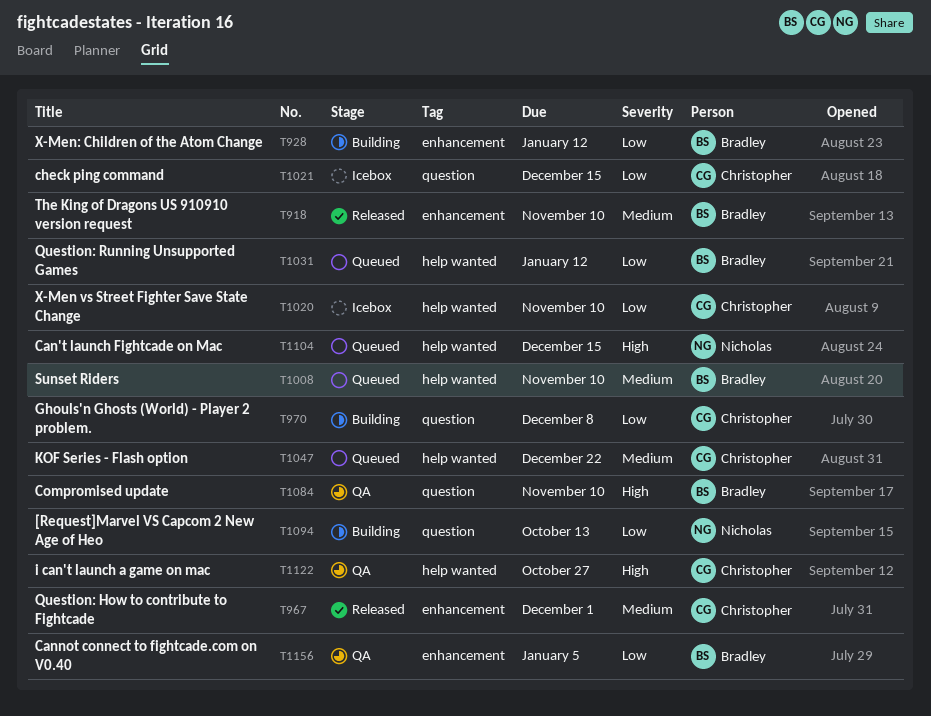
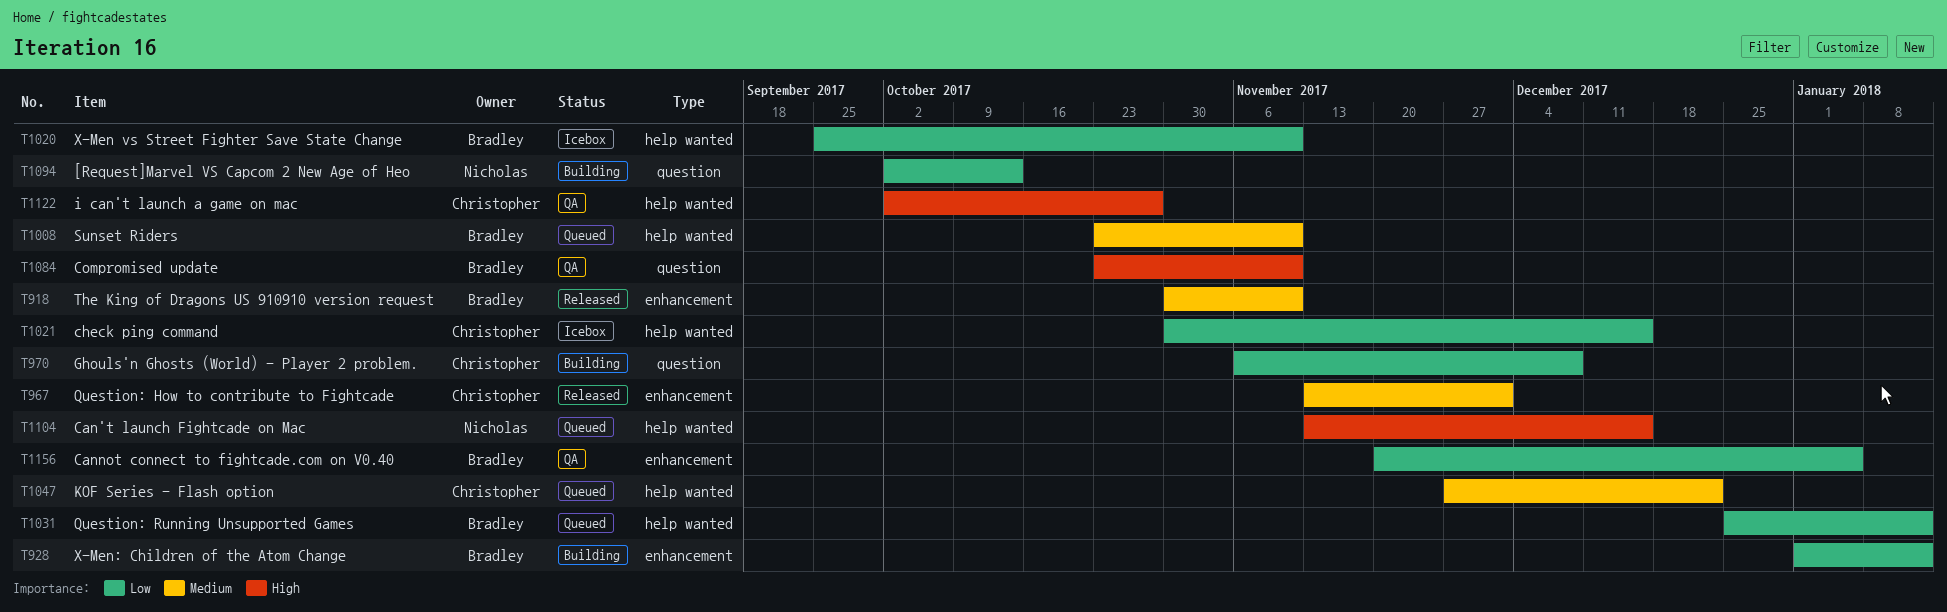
T1020, owner: Christopher -> Bradley
T1021, label: question -> help wanted

